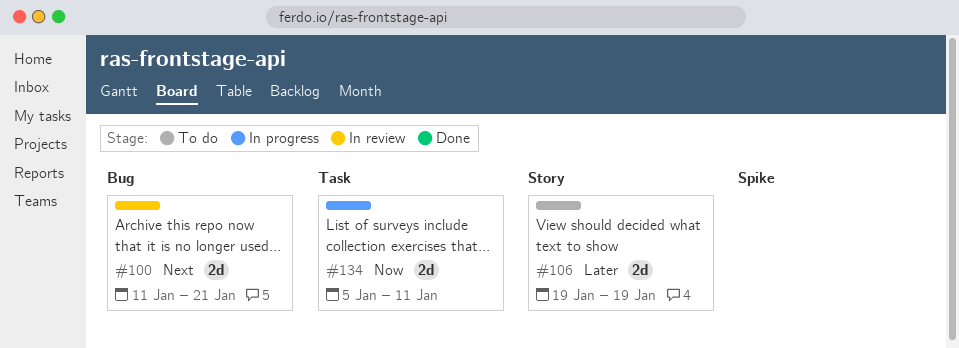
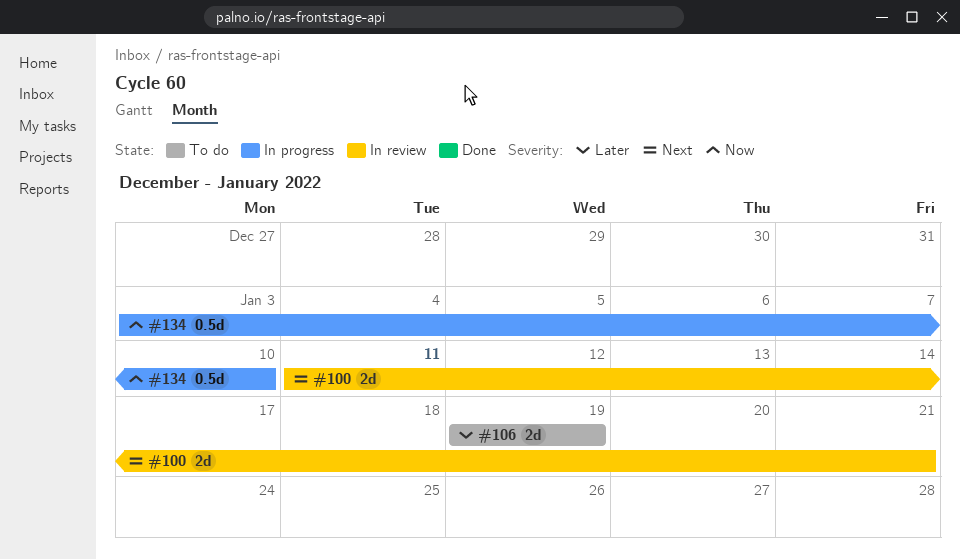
#134, estimate: 2d -> 0.5d
#134, start: Jan 5 -> Jan 3
#134, due: Jan 11 -> Jan 10

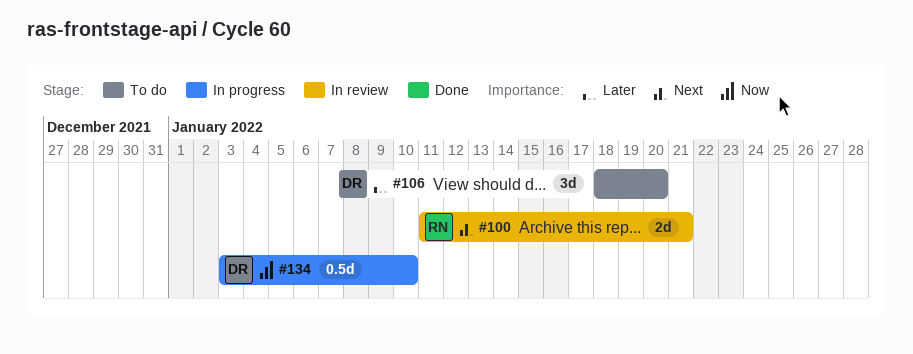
#106, estimate: 2d -> 3d
#106, start: Jan 19 -> Jan 18
#106, due: Jan 19 -> Jan 20

